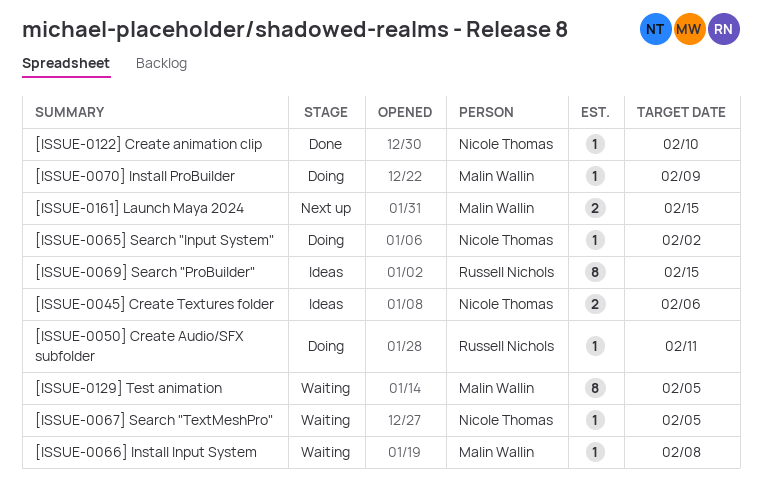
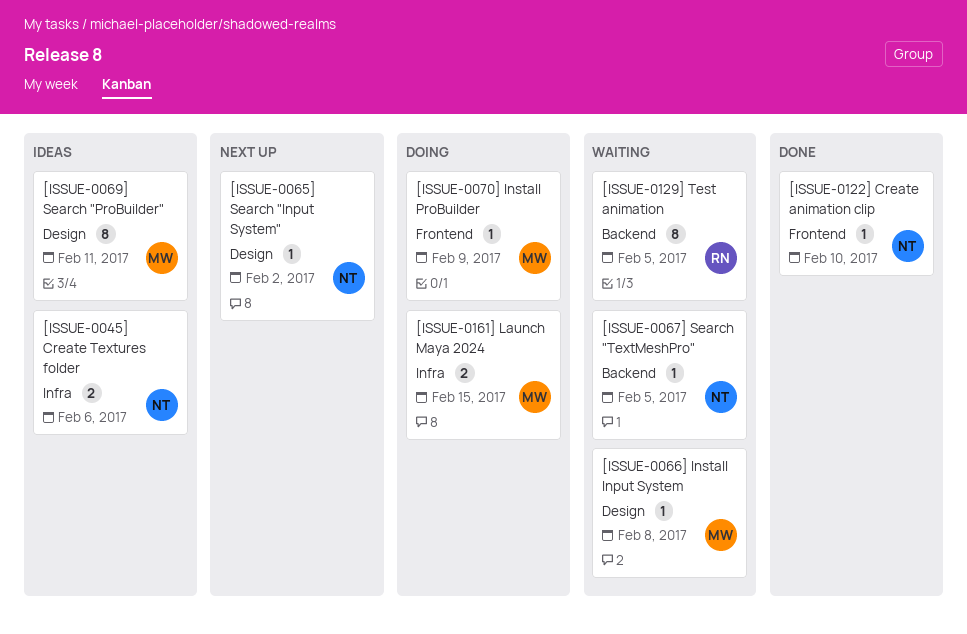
[ISSUE-0050] Create Audio/SFX subfolder: present -> none
[ISSUE-0065] Search "Input System", status: Doing -> Next up
[ISSUE-0069] Search "ProBuilder", owner: Russell Nichols -> Malin Wallin
[ISSUE-0069] Search "ProBuilder", due: Feb 15 -> Feb 11
[ISSUE-0129] Test animation, owner: Malin Wallin -> Russell Nichols
[ISSUE-0161] Launch Maya 2024, status: Next up -> Doing

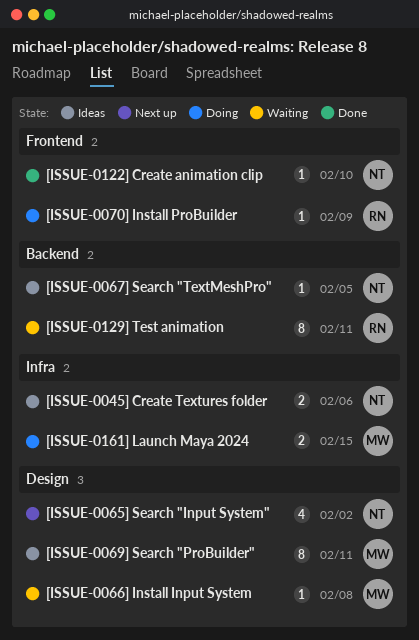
[ISSUE-0065] Search "Input System", estimate: 1 -> 4
[ISSUE-0067] Search "TextMeshPro", status: Waiting -> Ideas
[ISSUE-0070] Install ProBuilder, owner: MW -> RN
[ISSUE-0129] Test animation, due: Feb 5 -> Feb 11

